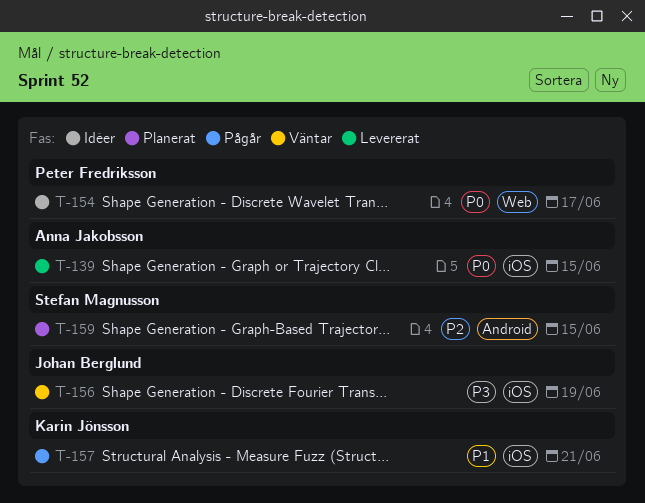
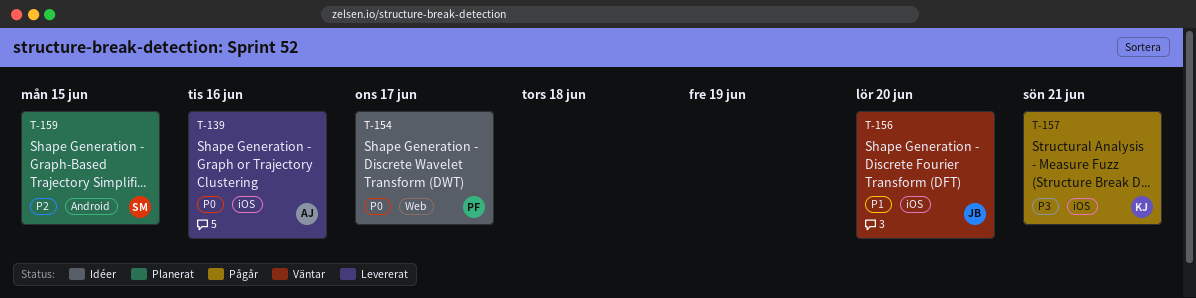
T-139, due: Jun 15 -> Jun 16
T-156, priority: P3 -> P1
T-156, due: Jun 19 -> Jun 20
T-157, priority: P1 -> P3

